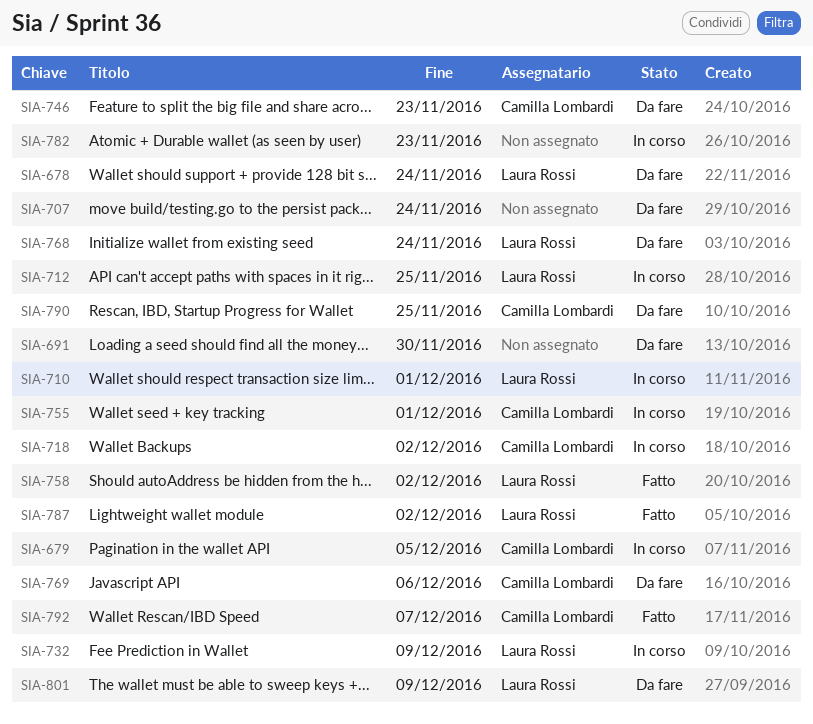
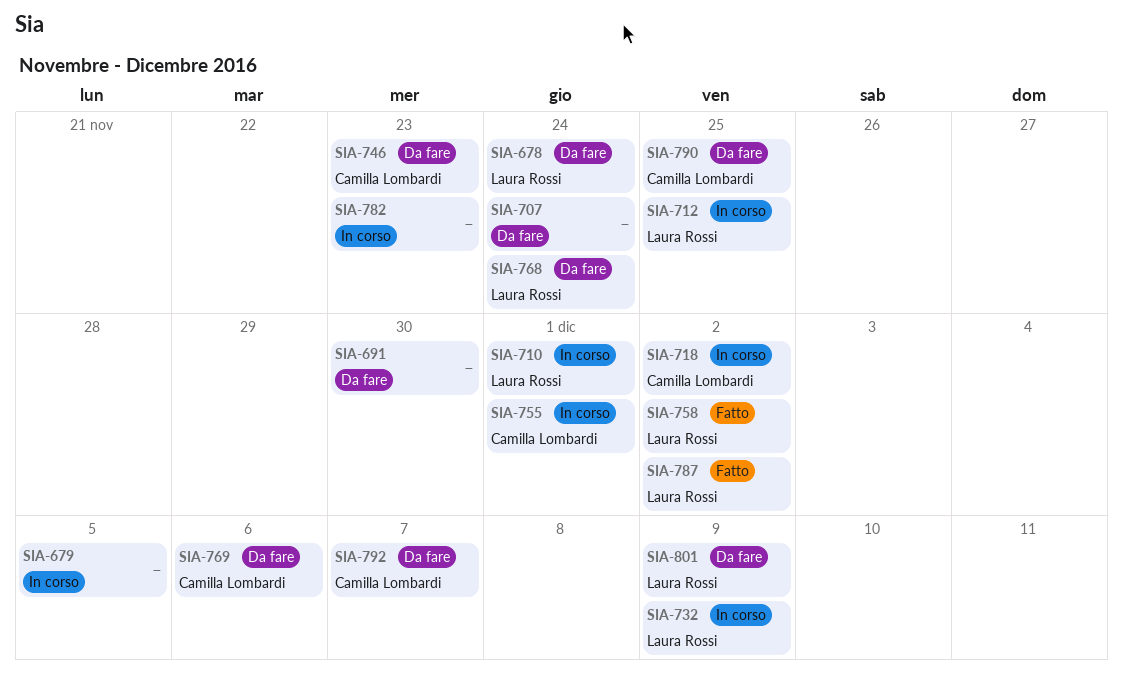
SIA-679, owner: Camilla Lombardi -> none
SIA-792, status: Fatto -> Da fare

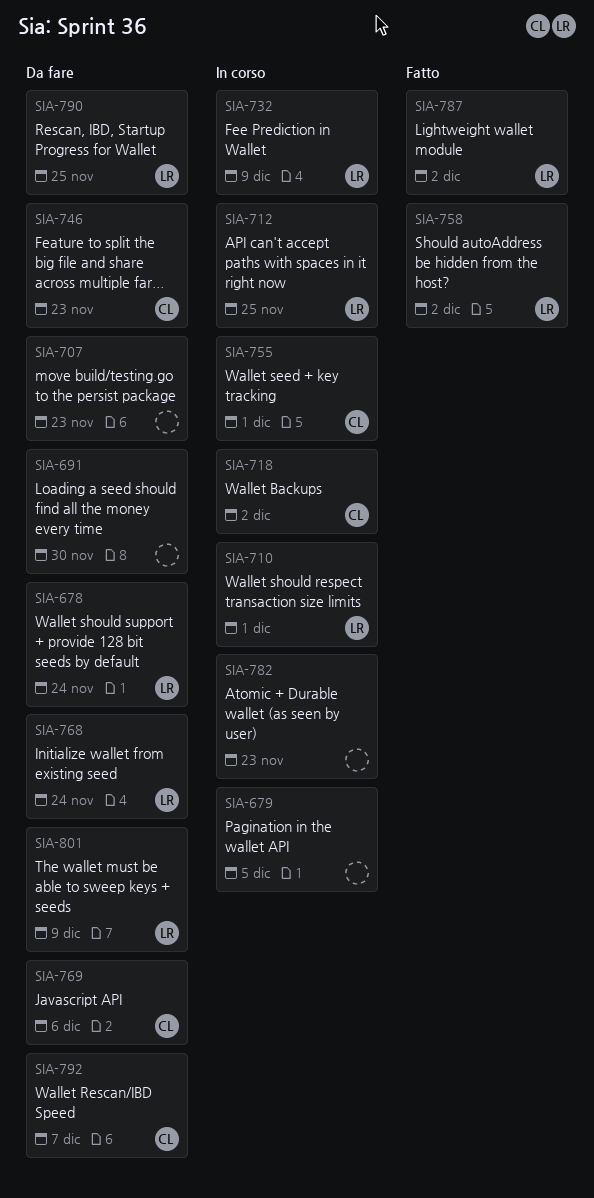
SIA-707, due: Nov 24 -> Nov 23
SIA-790, owner: Camilla Lombardi -> Laura Rossi

